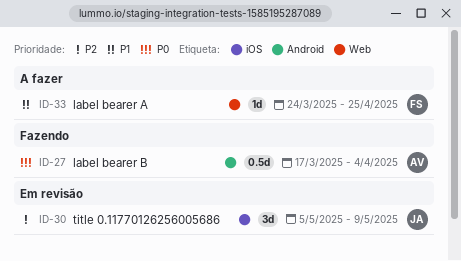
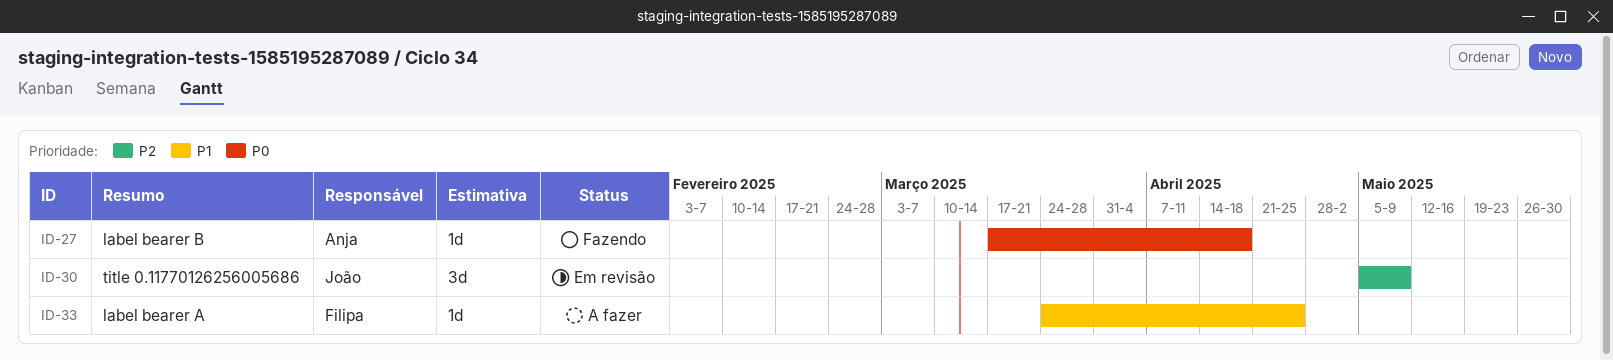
ID-27, estimate: 0.5d -> 1d
ID-27, due: Apr 4 -> Apr 18

